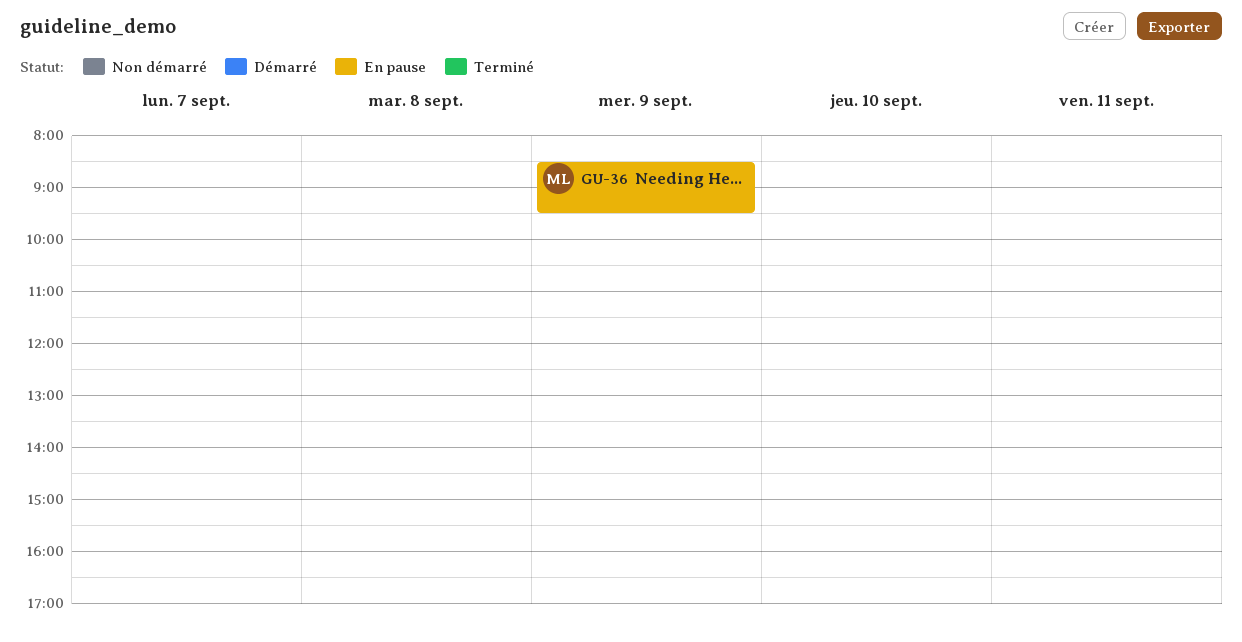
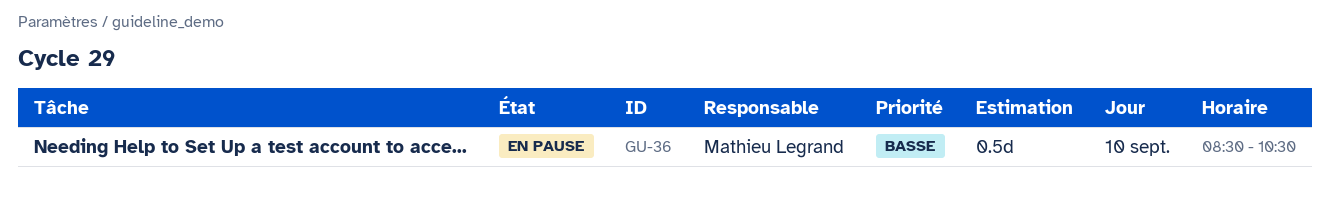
GU-36, day: Sep 9 -> Sep 10
GU-36, ends: 09:30 -> 10:30

